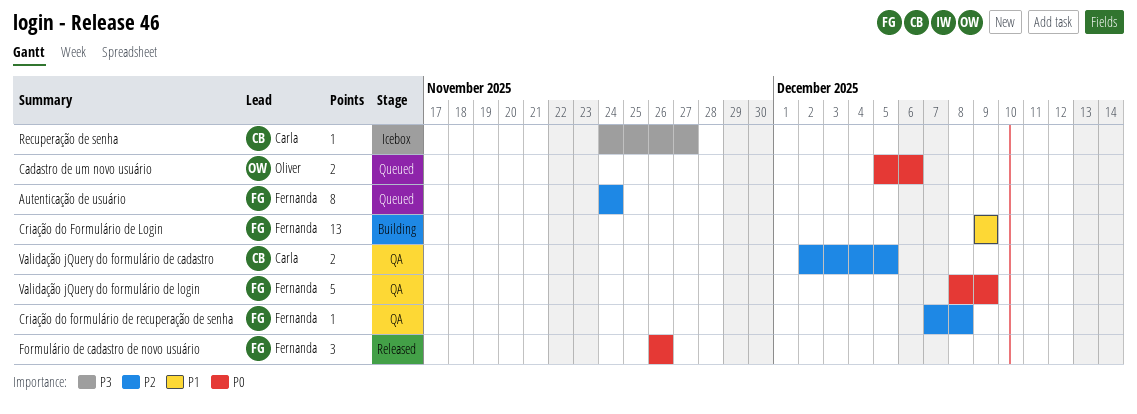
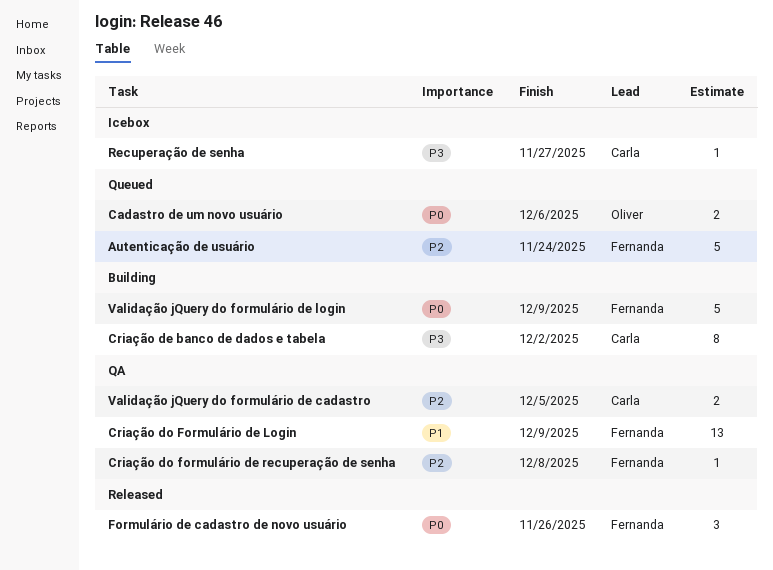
Autenticação de usuário, estimate: 8 -> 5
Criação de banco de dados e tabela: none -> present
Criação do Formulário de Login, status: Building -> QA
Validação jQuery do formulário de login, status: QA -> Building

